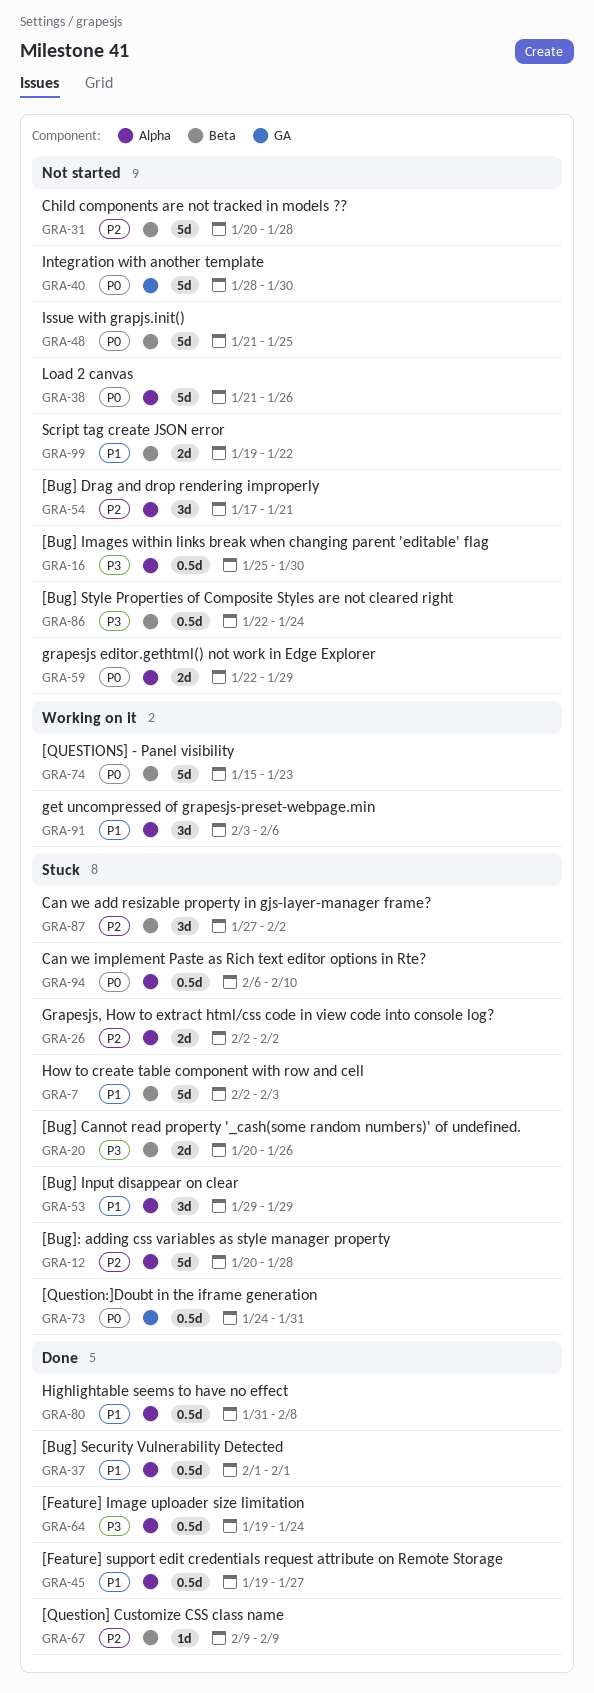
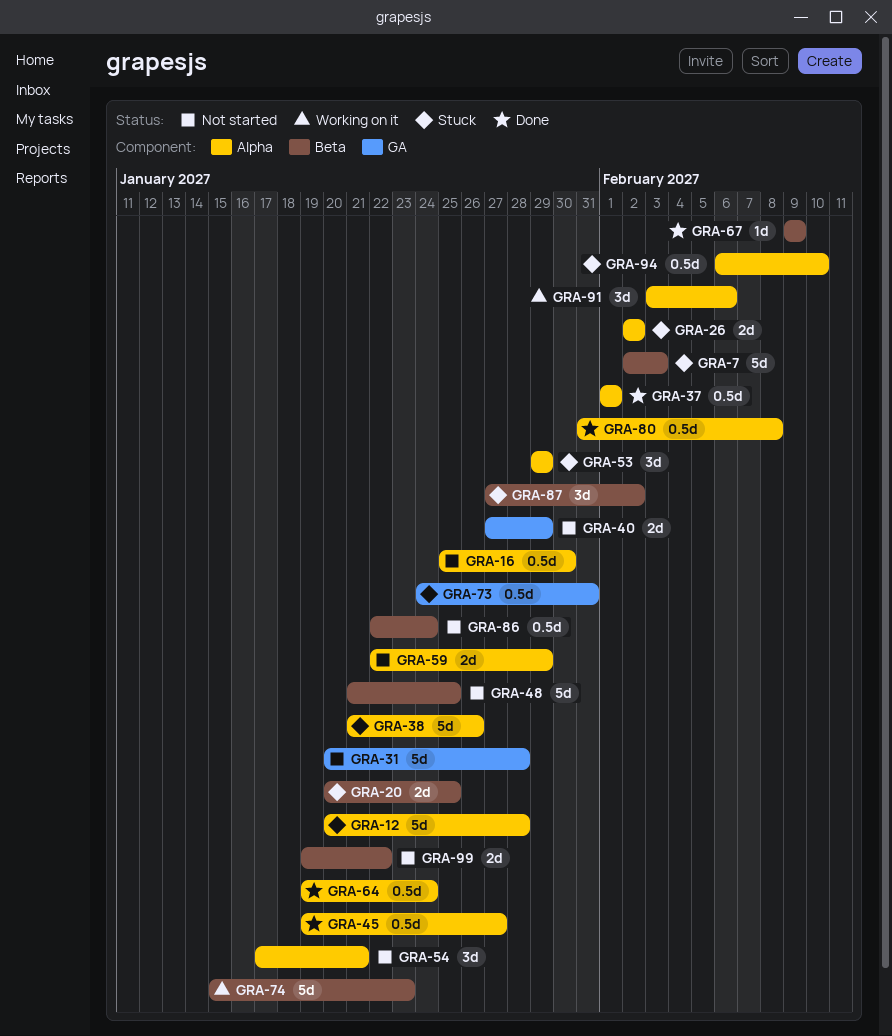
GRA-20, due: Jan 26 -> Jan 25
GRA-31, label: Beta -> GA
GRA-38, status: Not started -> Stuck
GRA-40, estimate: 5d -> 2d
GRA-40, start: Jan 28 -> Jan 27
GRA-40, due: Jan 30 -> Jan 29

